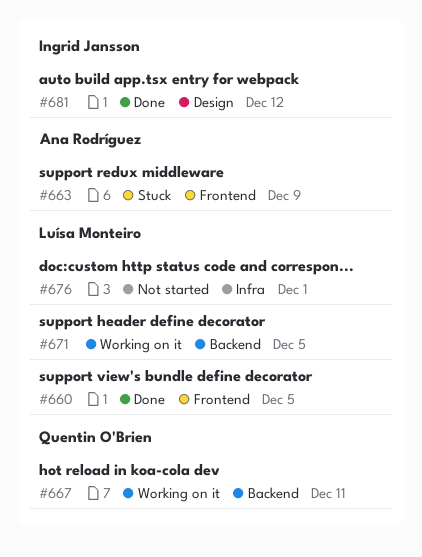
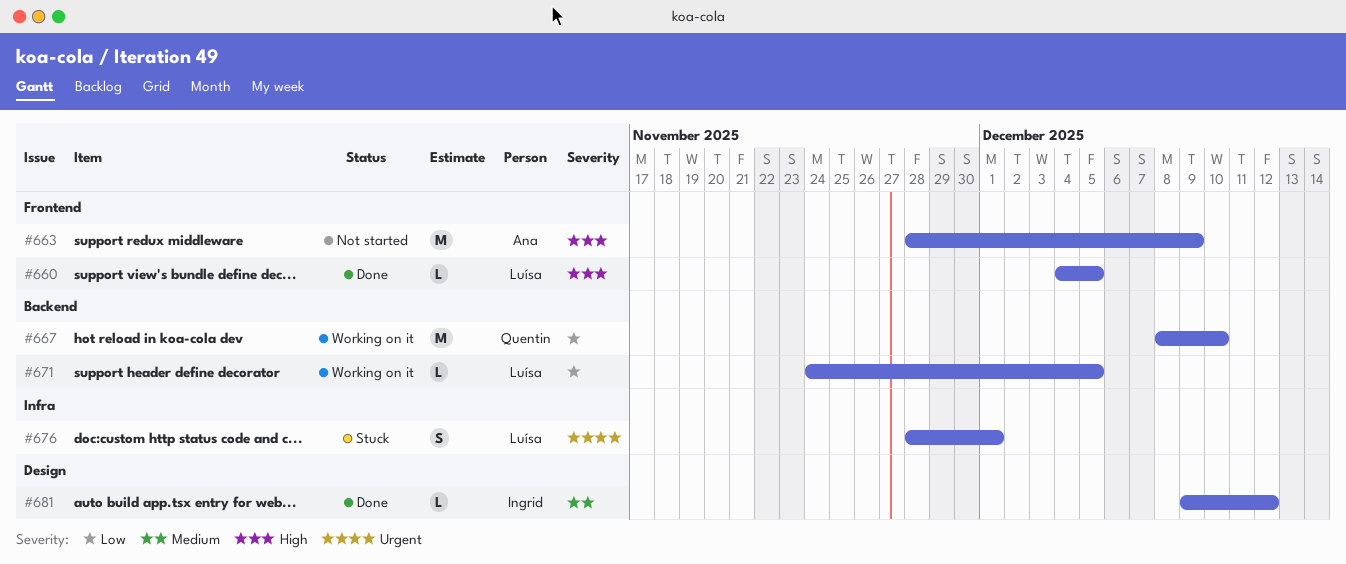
#663, status: Stuck -> Not started
#667, due: Dec 11 -> Dec 10
#676, status: Not started -> Stuck

